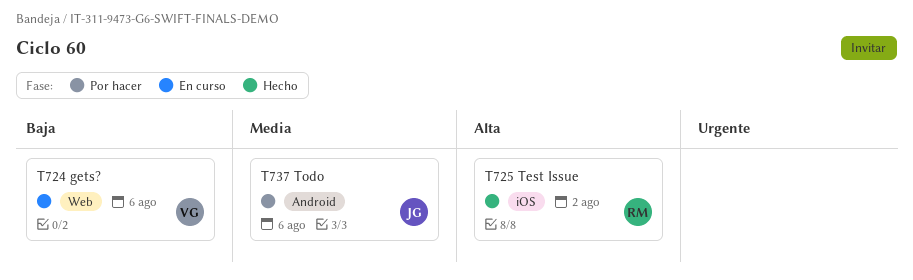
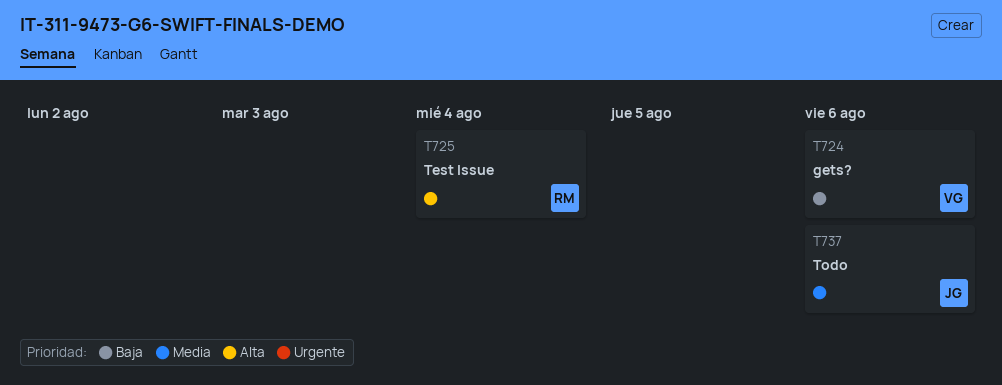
T725, due: Aug 2 -> Aug 4

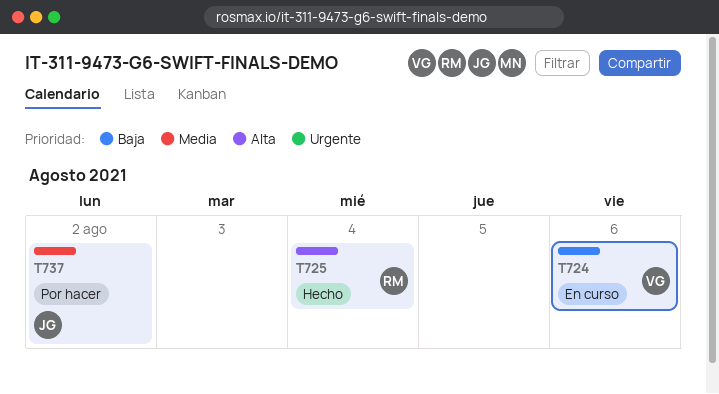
T737, due: Aug 6 -> Aug 2

